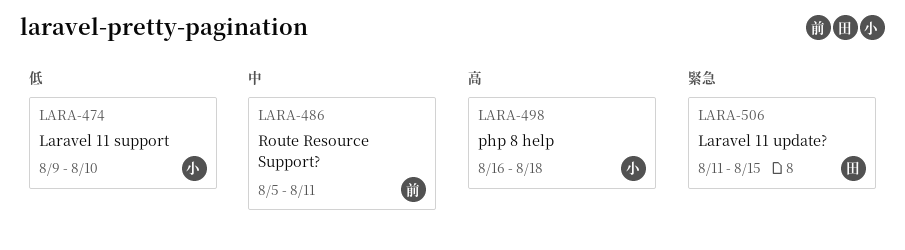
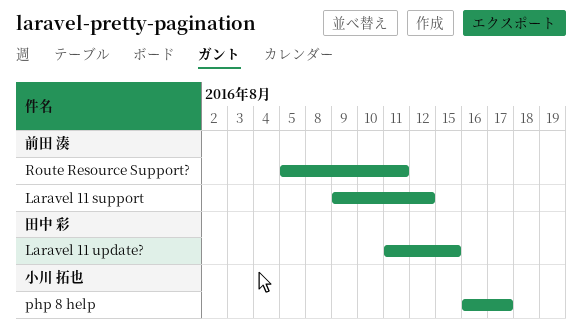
Laravel 11 support, owner: 小川 拓也 -> 前田 湊
Laravel 11 support, due: Aug 10 -> Aug 12
php 8 help, due: Aug 18 -> Aug 17

